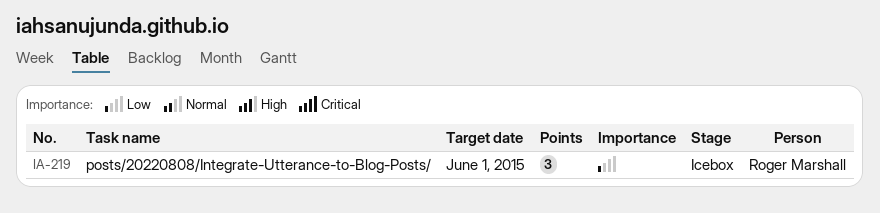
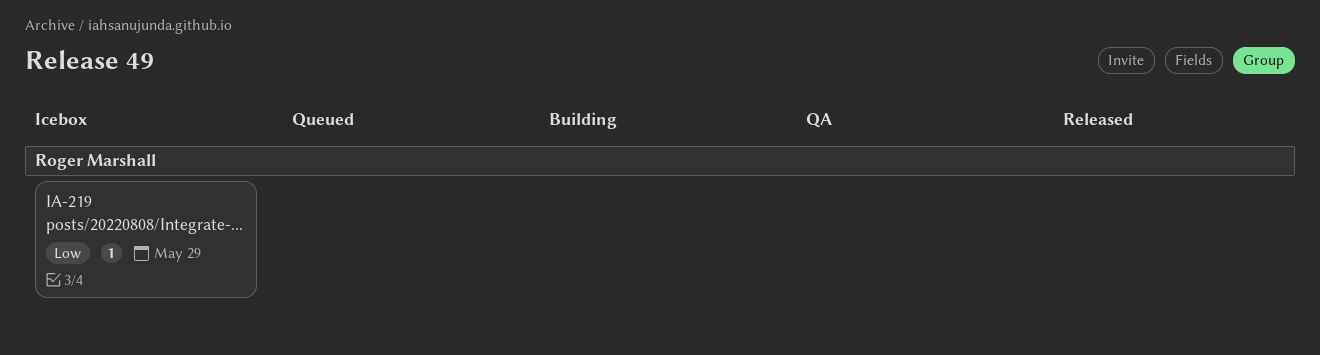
IA-219, estimate: 3 -> 1
IA-219, due: Jun 1 -> May 29

